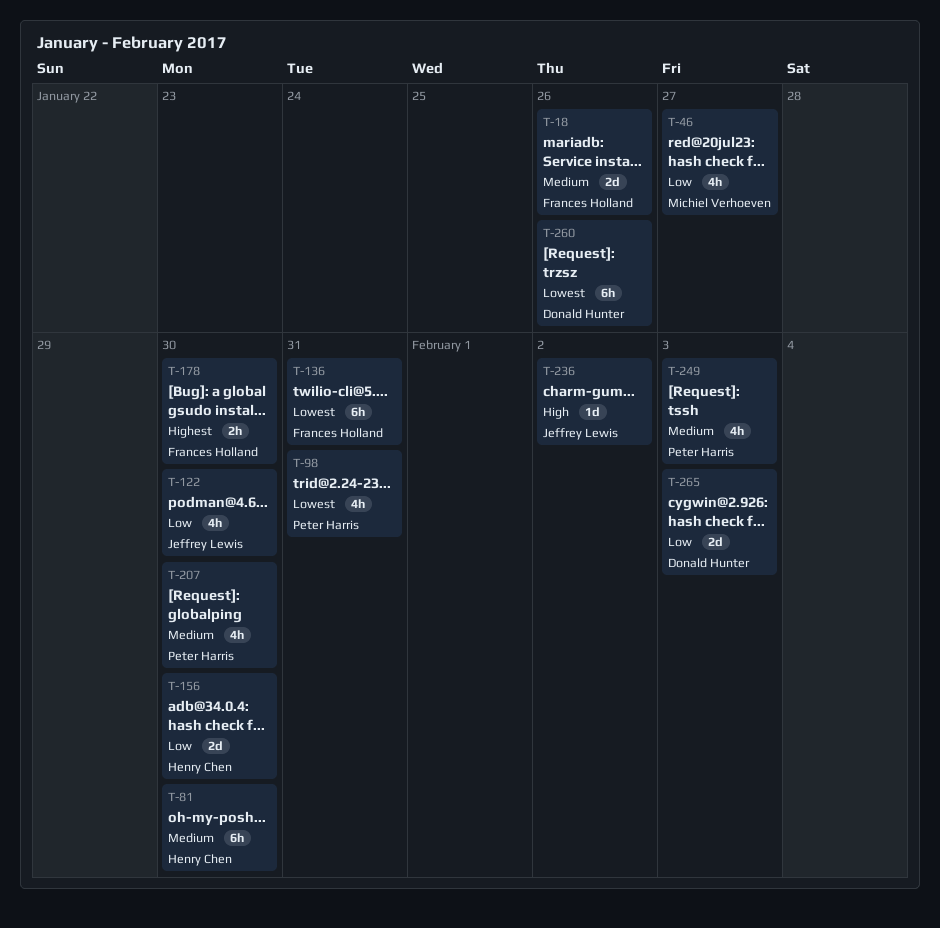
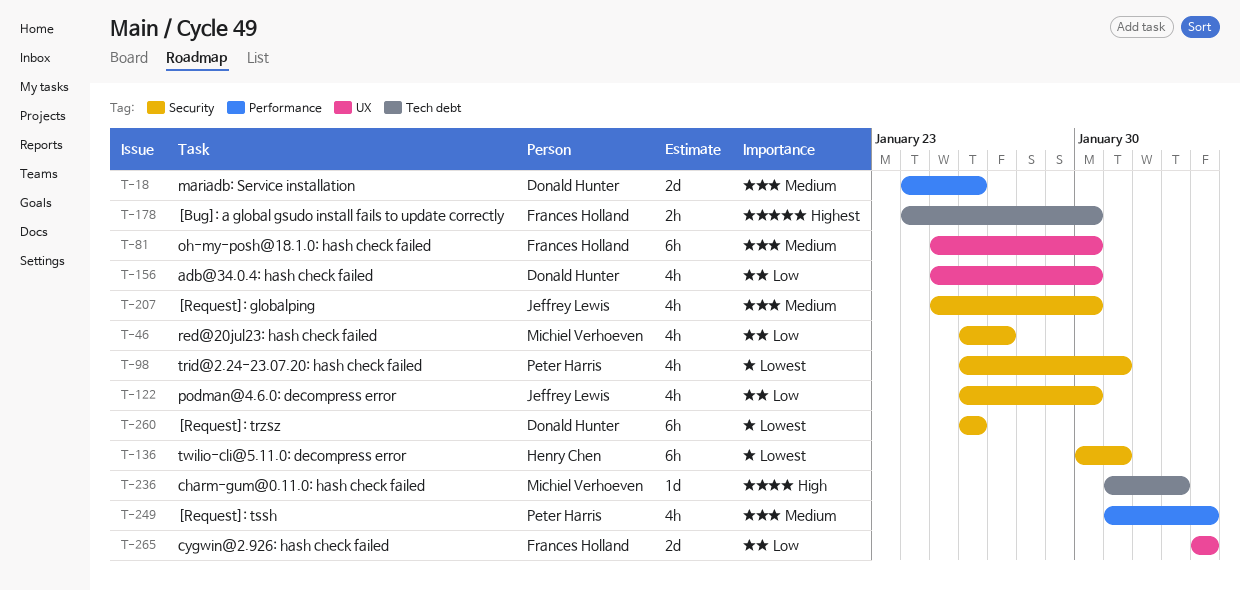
T-18, owner: Frances Holland -> Donald Hunter
T-81, owner: Henry Chen -> Frances Holland
T-136, owner: Frances Holland -> Henry Chen
T-156, owner: Henry Chen -> Donald Hunter
T-156, estimate: 2d -> 4h
T-207, owner: Peter Harris -> Jeffrey Lewis
T-236, owner: Jeffrey Lewis -> Michiel Verhoeven
T-265, owner: Donald Hunter -> Frances Holland

